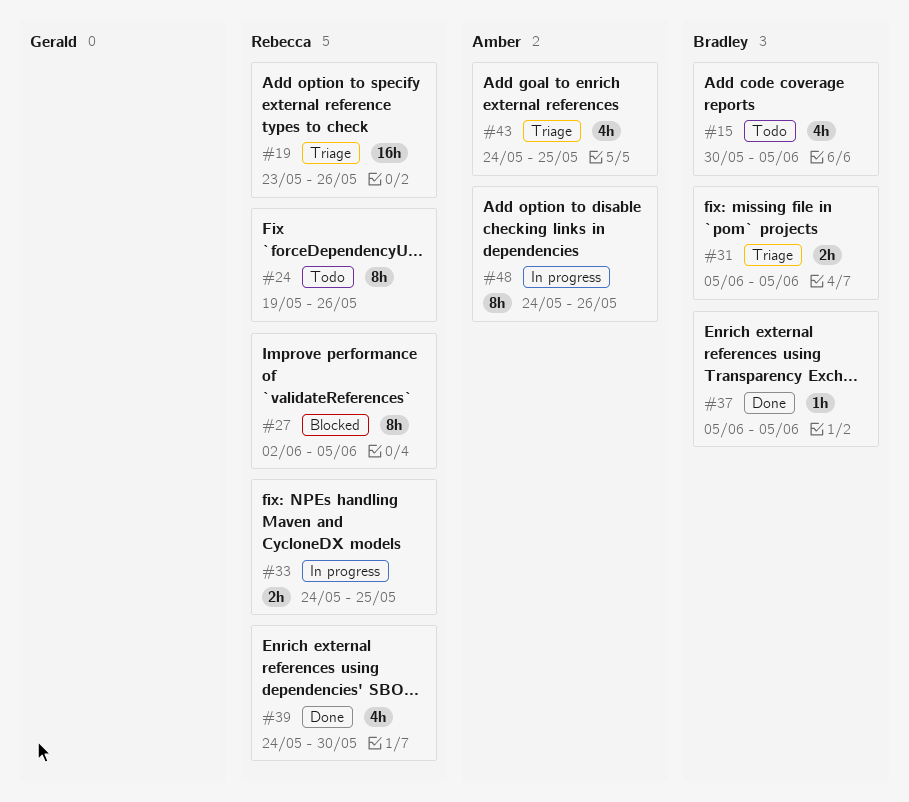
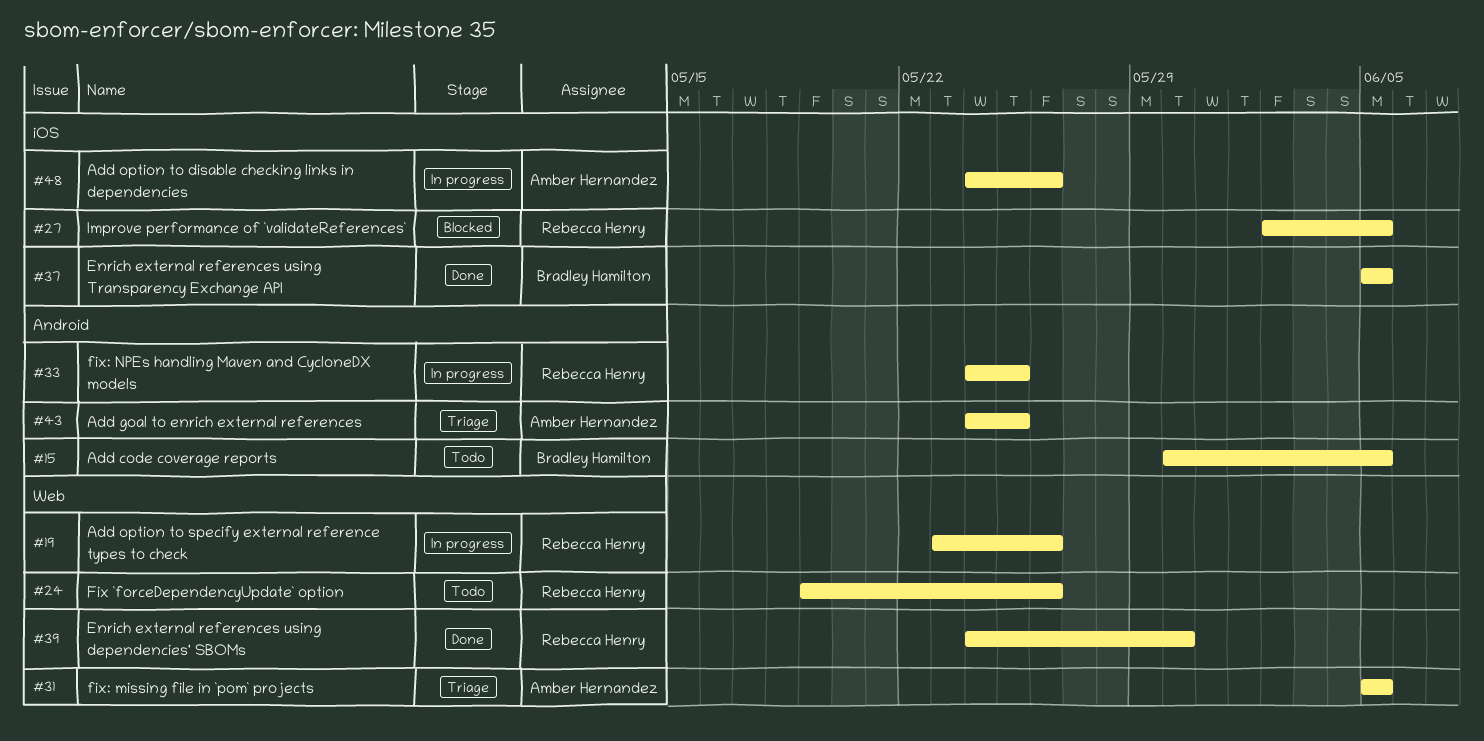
#19, status: Triage -> In progress
#31, owner: Bradley Hamilton -> Amber Hernandez

